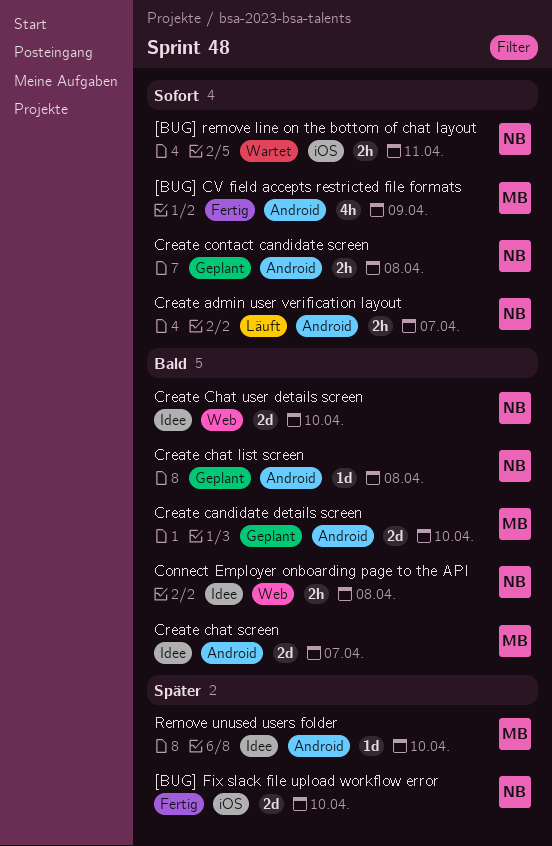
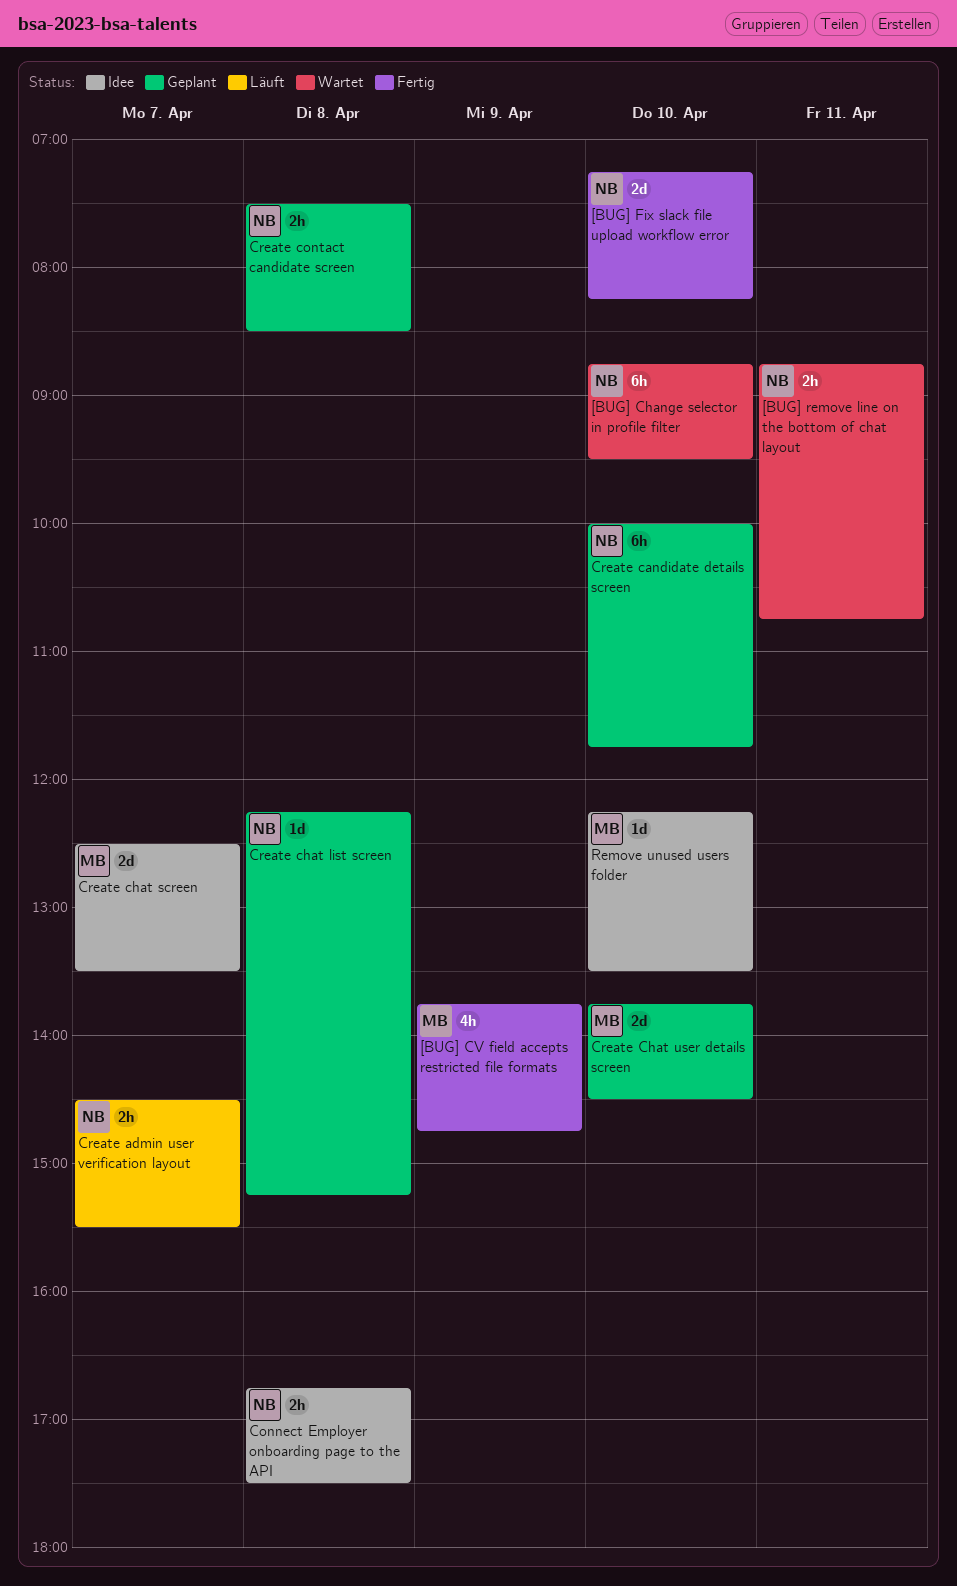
[BUG] Change selector in profile filter: none -> present
Create candidate details screen, owner: MB -> NB
Create candidate details screen, estimate: 2d -> 6h
Create Chat user details screen, status: Idee -> Geplant
Create Chat user details screen, owner: NB -> MB

